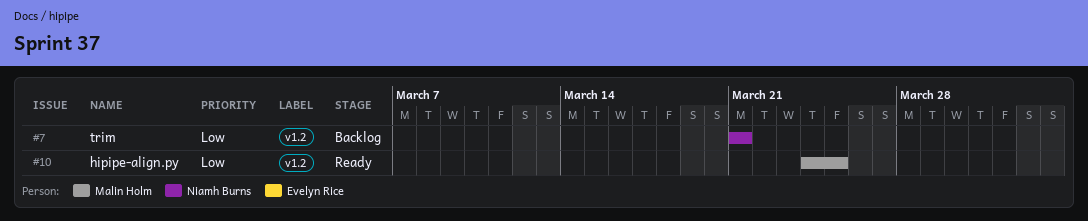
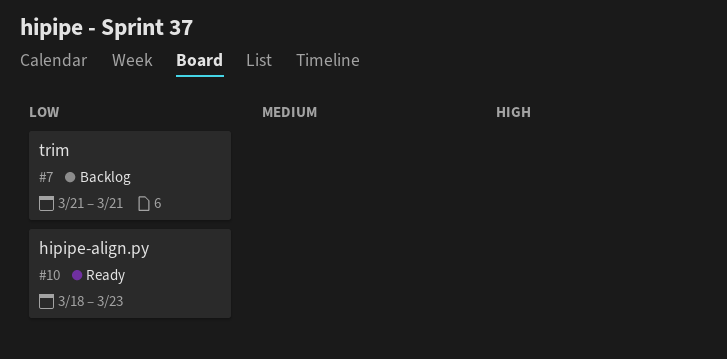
#10, start: Mar 24 -> Mar 18
#10, due: Mar 25 -> Mar 23

